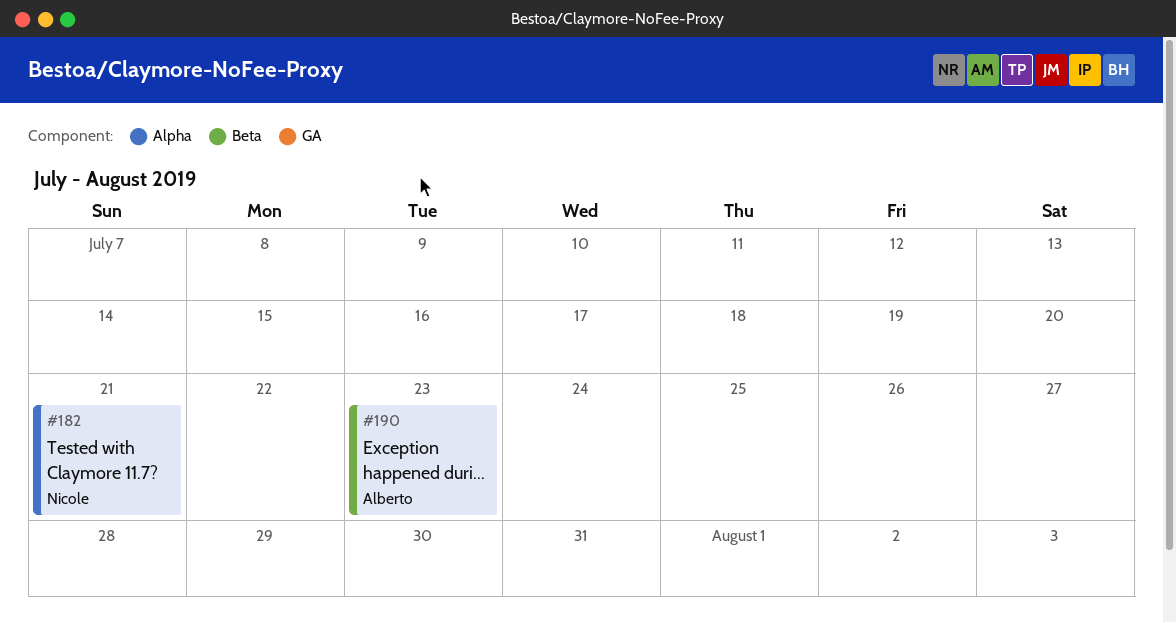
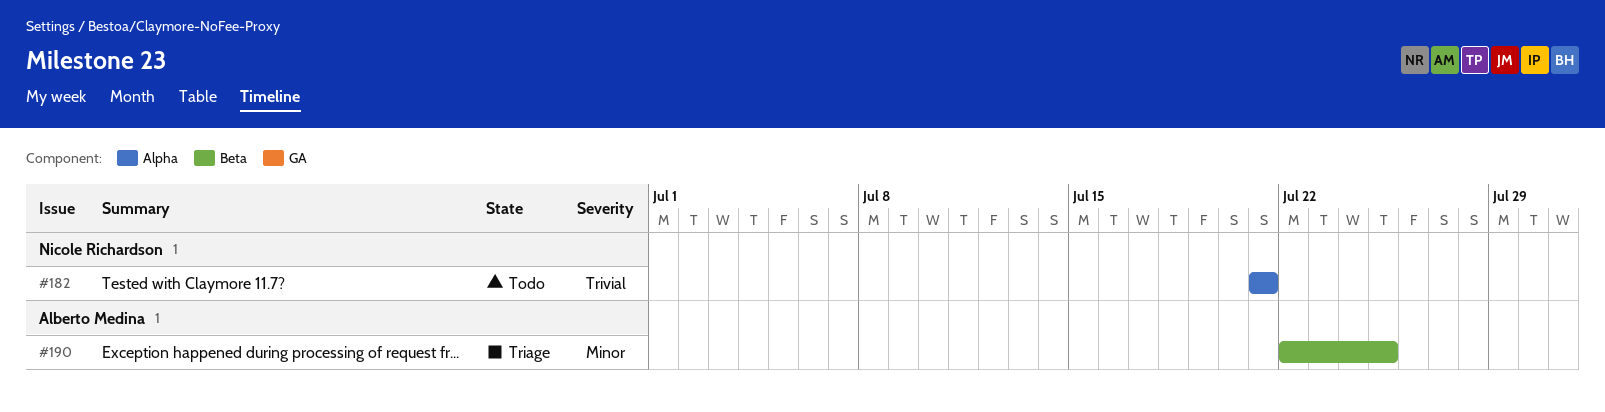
#190, due: Jul 23 -> Jul 25

